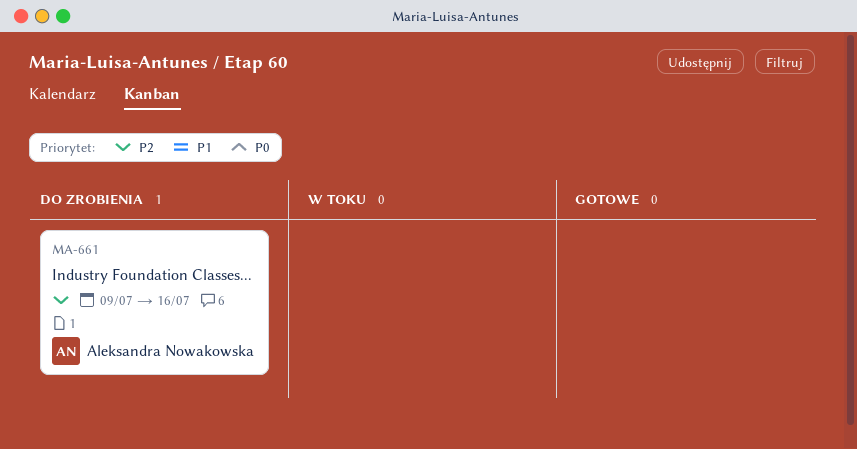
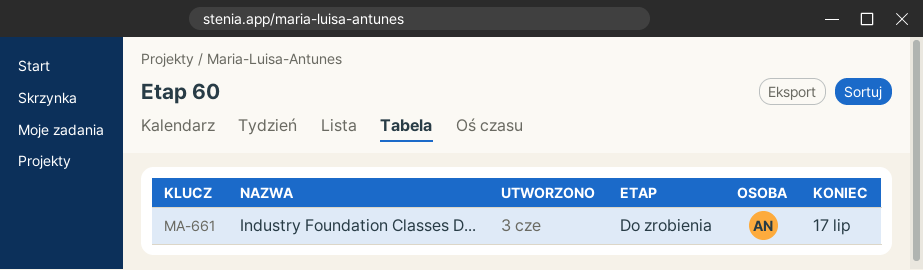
MA-661, due: Jul 16 -> Jul 17

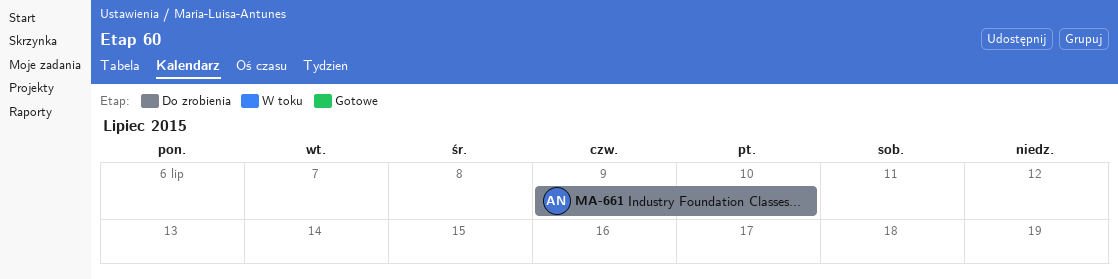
MA-661, due: Jul 17 -> Jul 10

